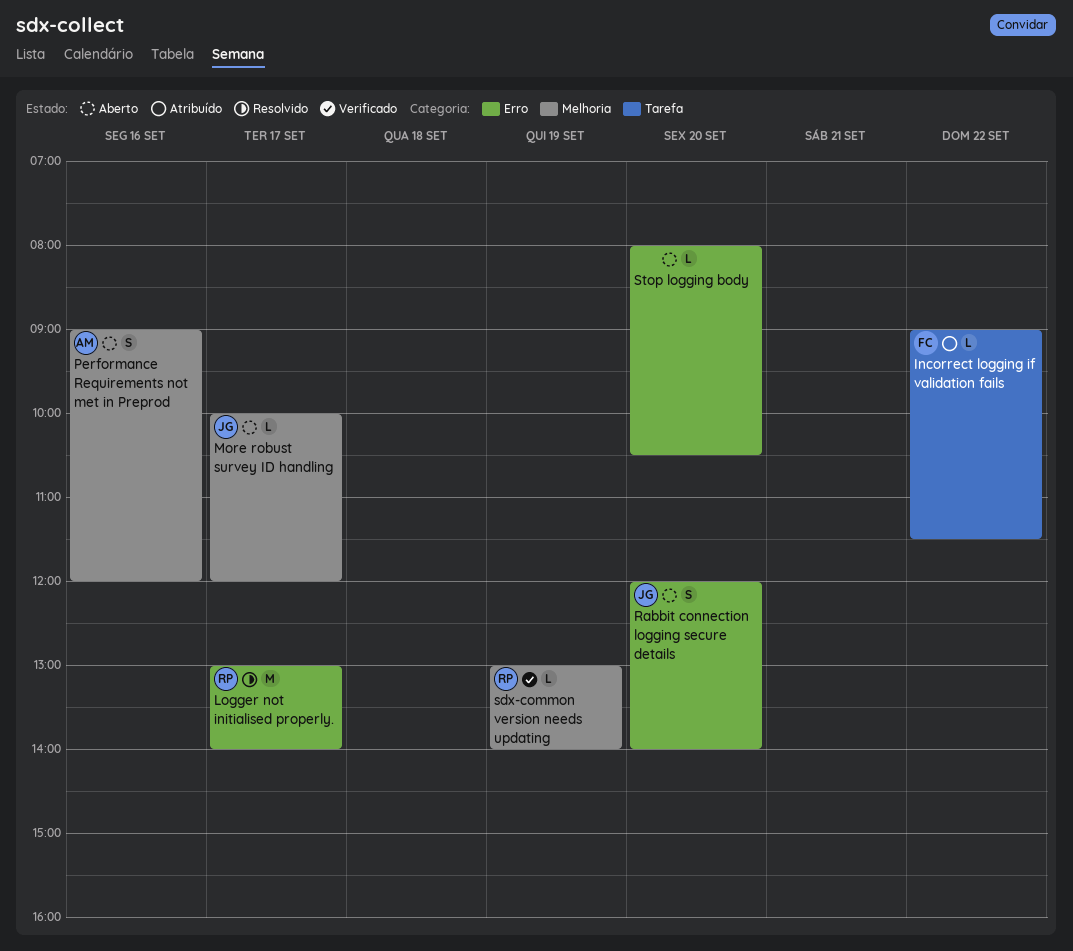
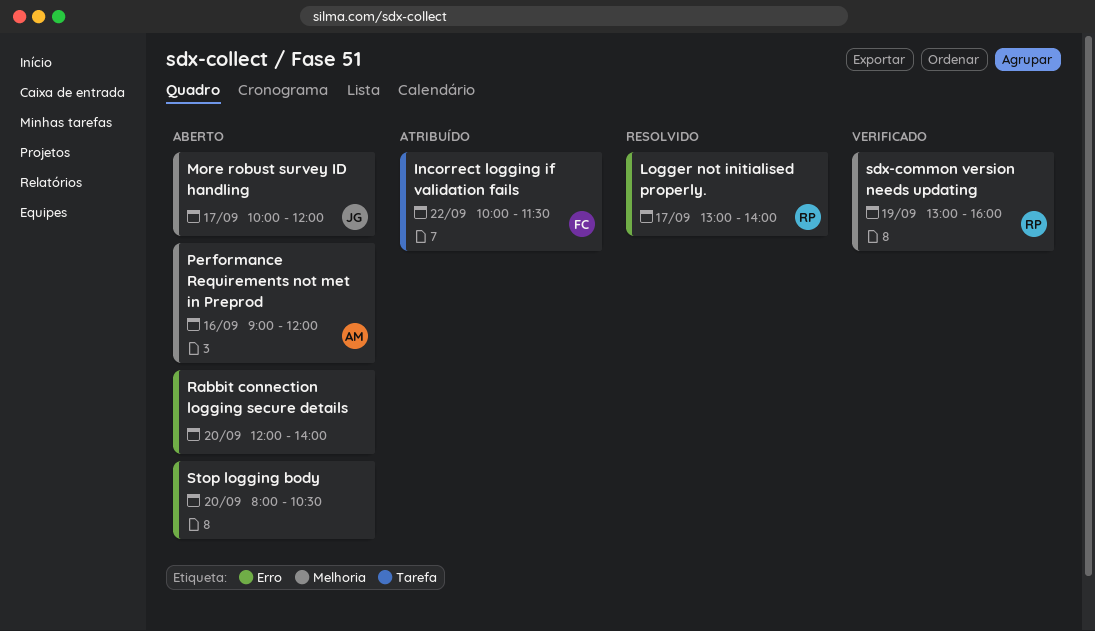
Incorrect logging if validation fails, begins: 09:00 -> 10:00
Rabbit connection logging secure details, owner: JG -> none
sdx-common version needs updating, ends: 14:00 -> 16:00

